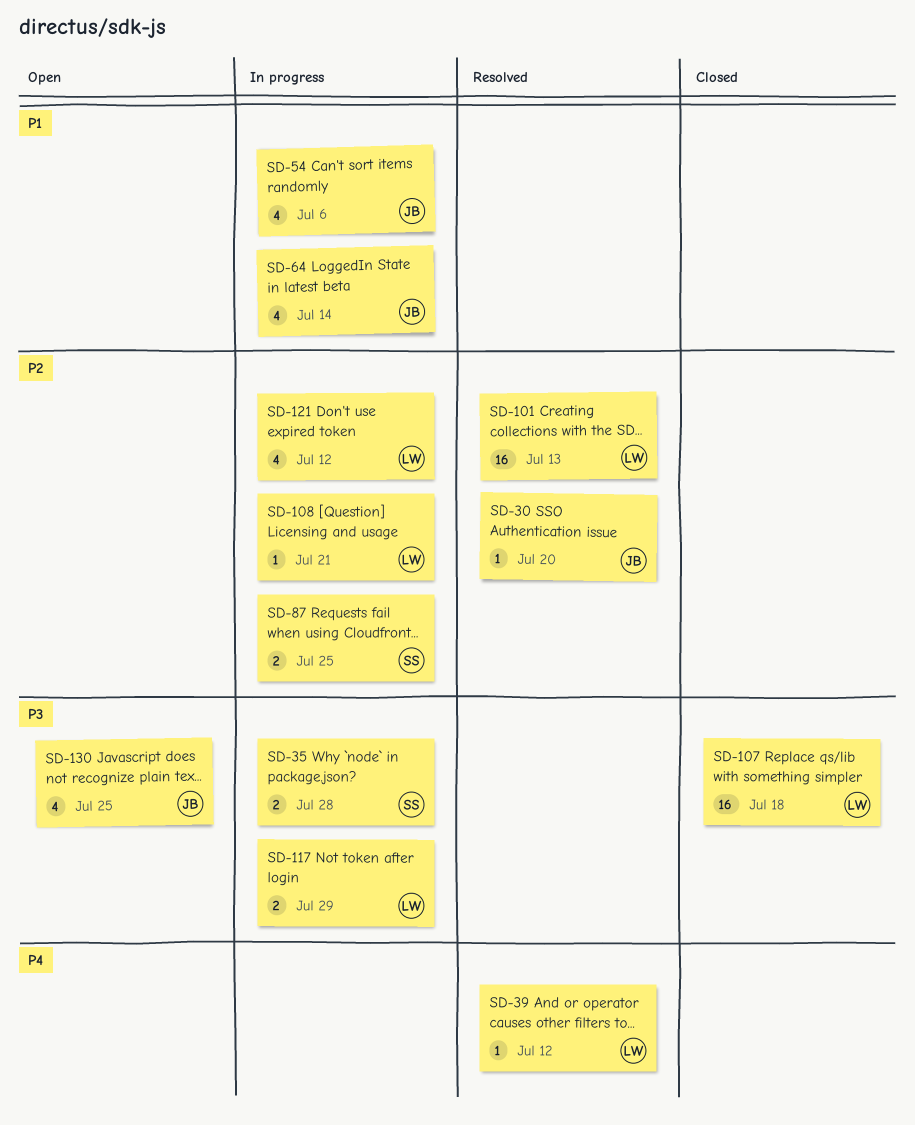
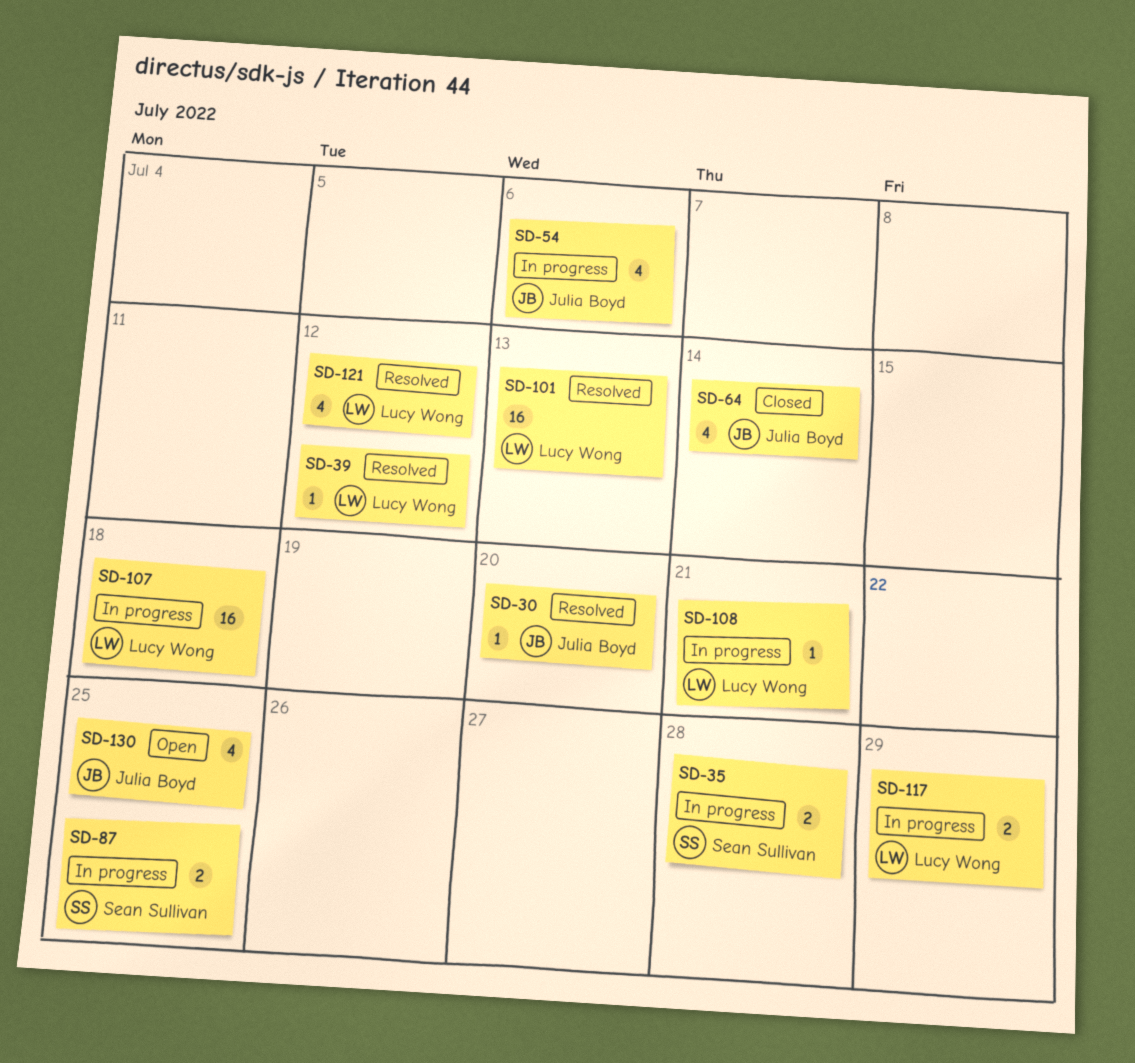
SD-64, status: In progress -> Closed
SD-107, status: Closed -> In progress
SD-121, status: In progress -> Resolved

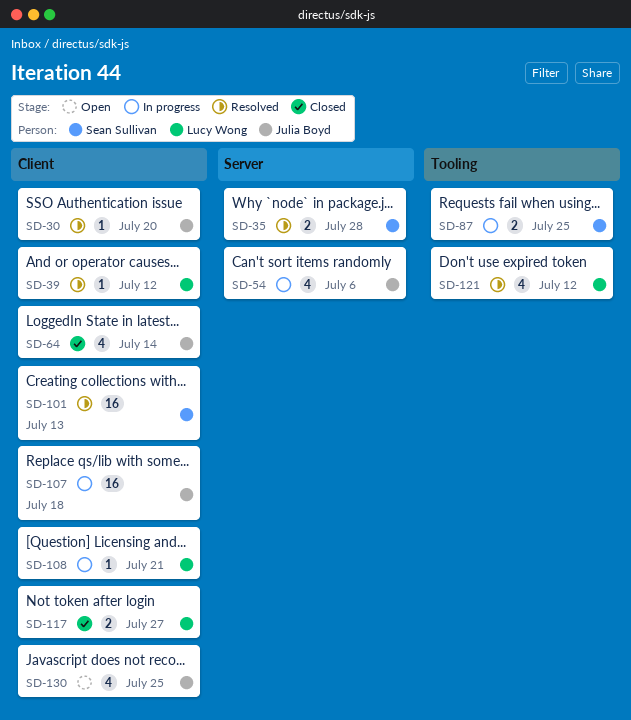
SD-35, status: In progress -> Resolved
SD-101, owner: Lucy Wong -> Sean Sullivan
SD-107, owner: Lucy Wong -> Julia Boyd
SD-117, status: In progress -> Closed
SD-117, due: Jul 29 -> Jul 27

